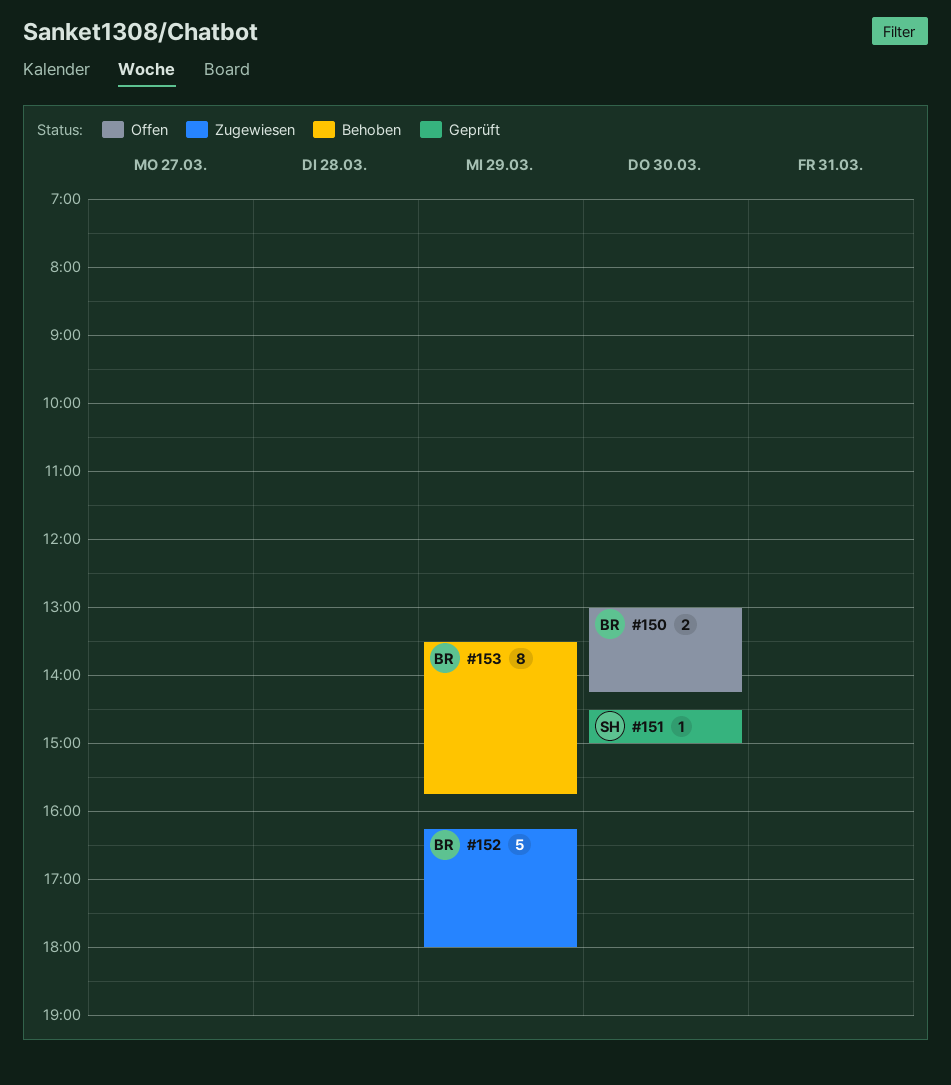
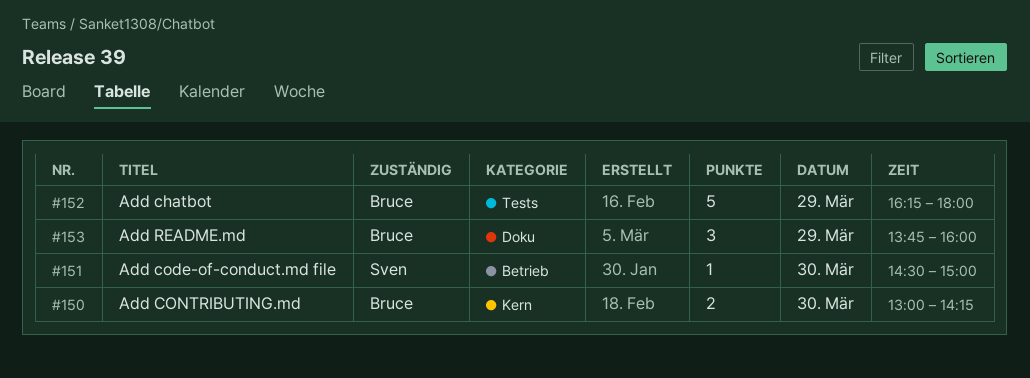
#153, estimate: 8 -> 3
#153, begins: 13:30 -> 13:45
#153, ends: 15:45 -> 16:00

